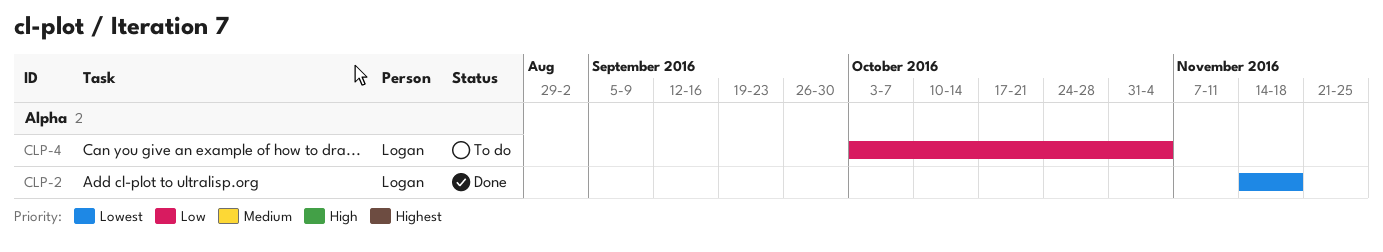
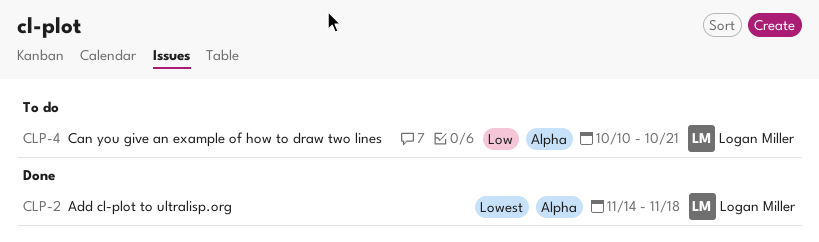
CLP-4, start: Oct 3 -> Oct 10
CLP-4, due: Nov 4 -> Oct 21

